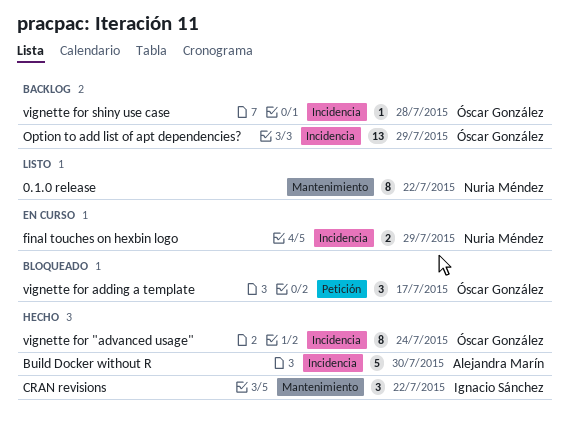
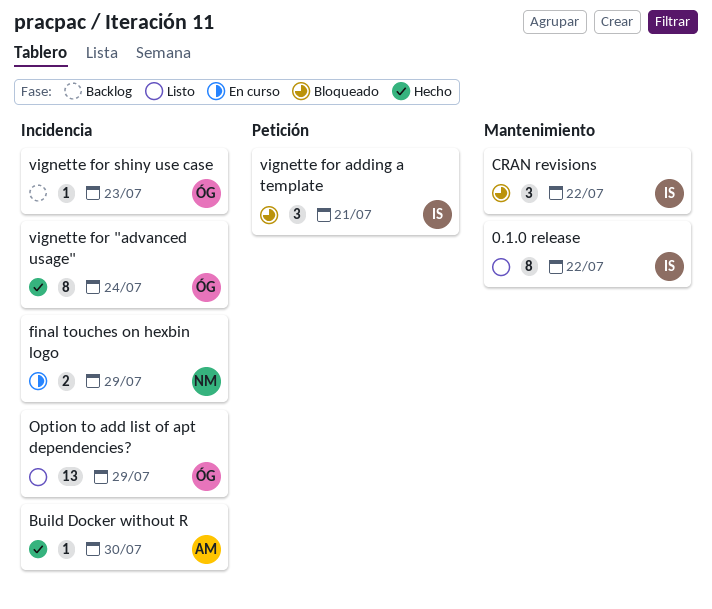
0.1.0 release, owner: Nuria Méndez -> Ignacio Sánchez
Build Docker without R, estimate: 5 -> 1
CRAN revisions, status: Hecho -> Bloqueado
Option to add list of apt dependencies?, status: Backlog -> Listo
vignette for adding a template, owner: Óscar González -> Ignacio Sánchez
vignette for adding a template, due: Jul 17 -> Jul 21
vignette for shiny use case, due: Jul 28 -> Jul 23

